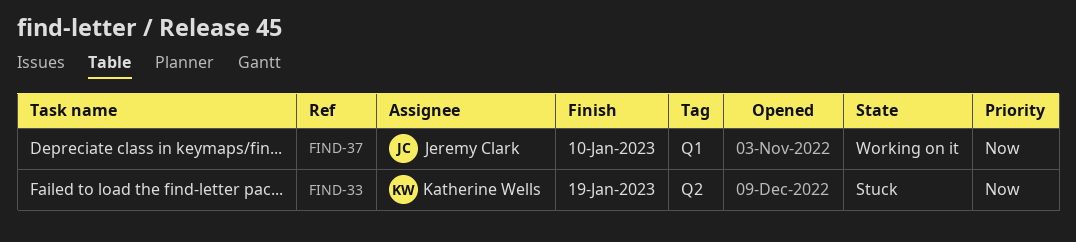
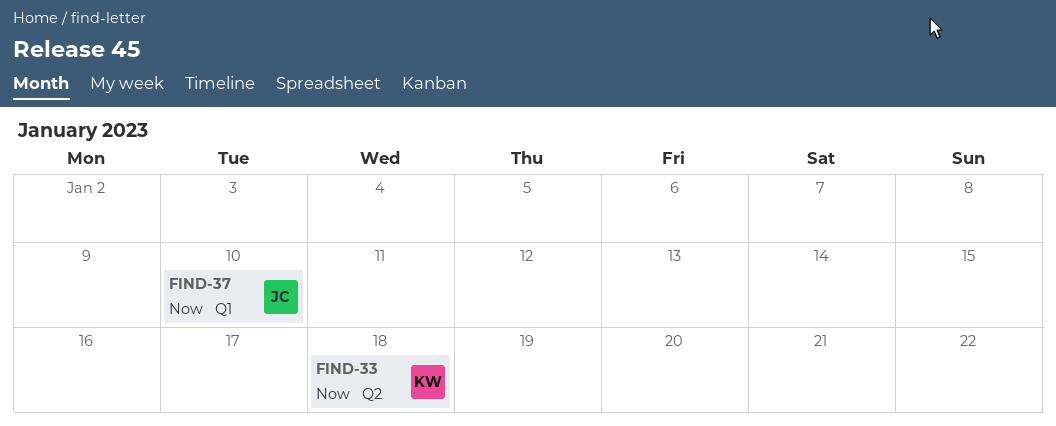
FIND-33, due: Jan 19 -> Jan 18

